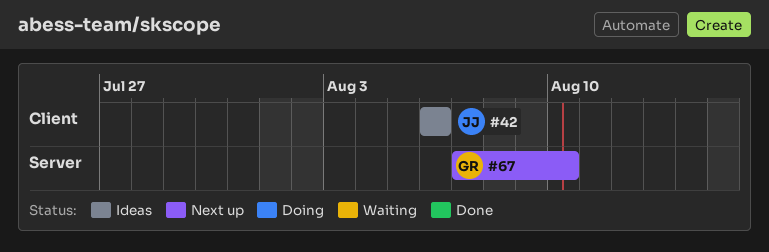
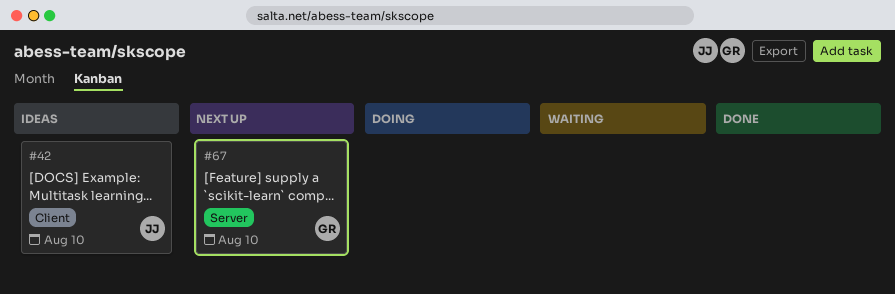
#42, due: Aug 6 -> Aug 10

